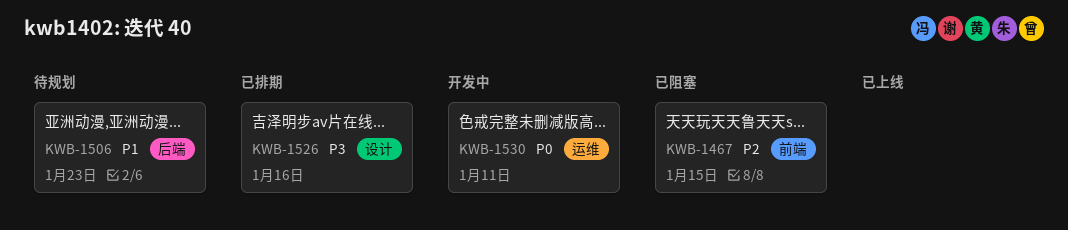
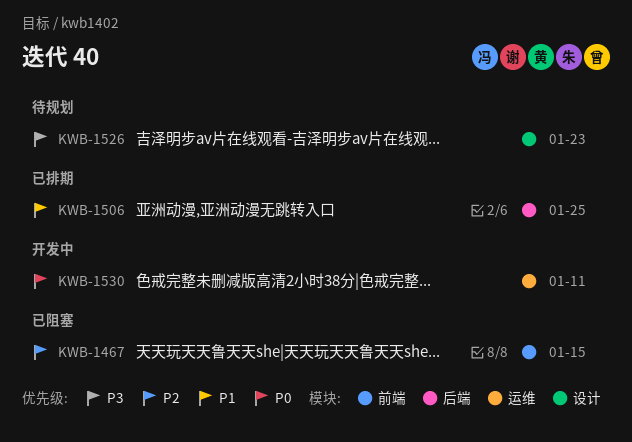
KWB-1506, status: 待规划 -> 已排期
KWB-1506, due: Jan 23 -> Jan 25
KWB-1526, status: 已排期 -> 待规划
KWB-1526, due: Jan 16 -> Jan 23

